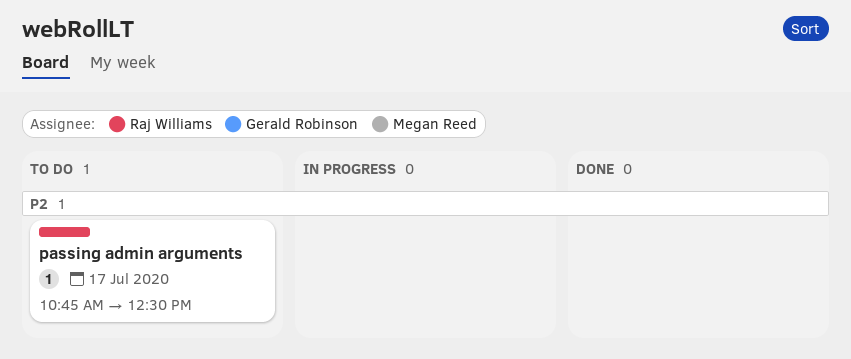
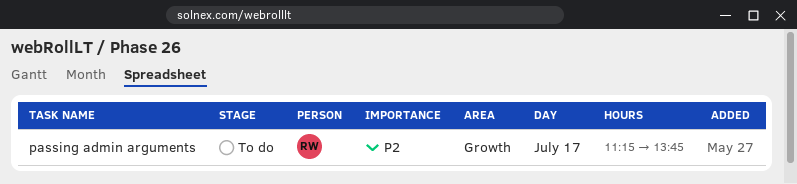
passing admin arguments, begins: 10:45 -> 11:15
passing admin arguments, ends: 12:30 -> 13:45

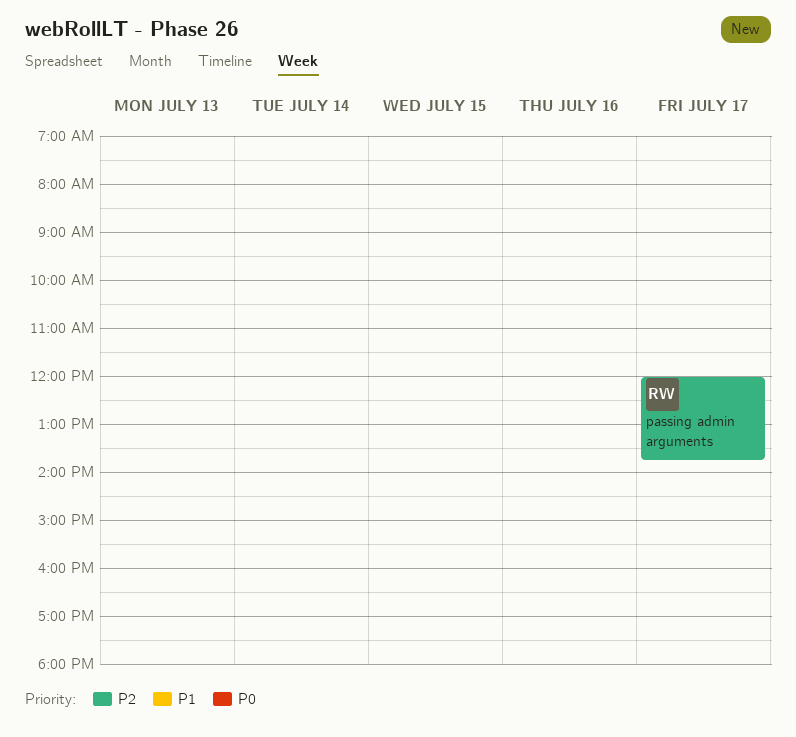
passing admin arguments, begins: 11:15 -> 12:00

